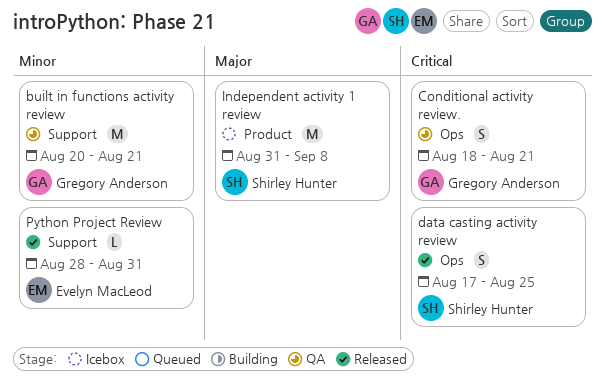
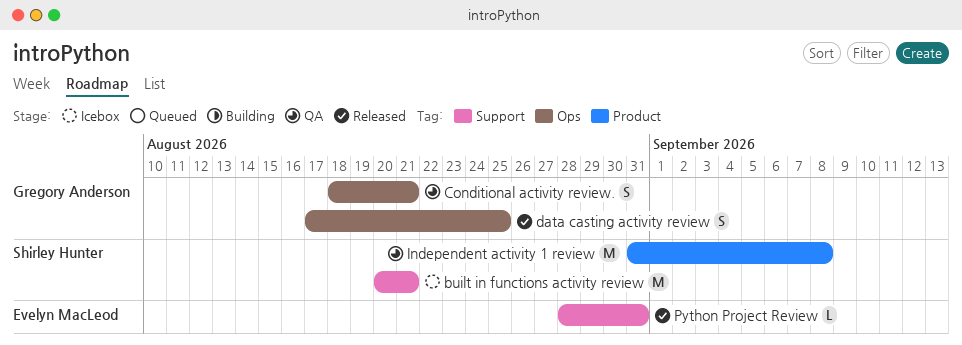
built in functions activity review, status: QA -> Icebox
built in functions activity review, owner: Gregory Anderson -> Shirley Hunter
data casting activity review, owner: Shirley Hunter -> Gregory Anderson
Independent activity 1 review, status: Icebox -> QA

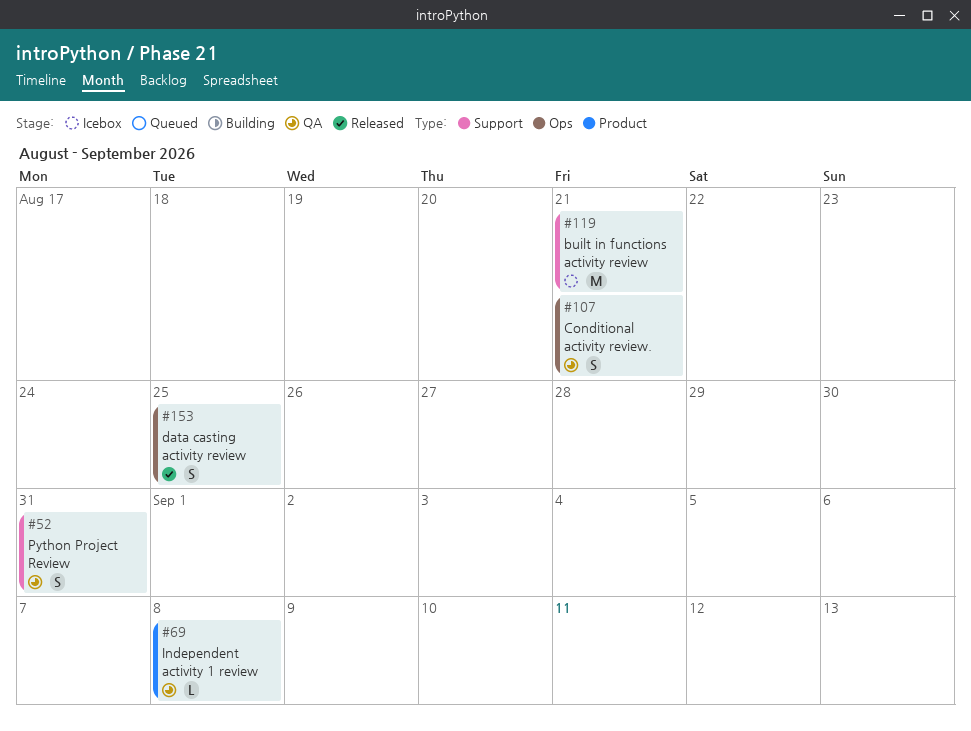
Independent activity 1 review, estimate: M -> L
Python Project Review, status: Released -> QA
Python Project Review, estimate: L -> S

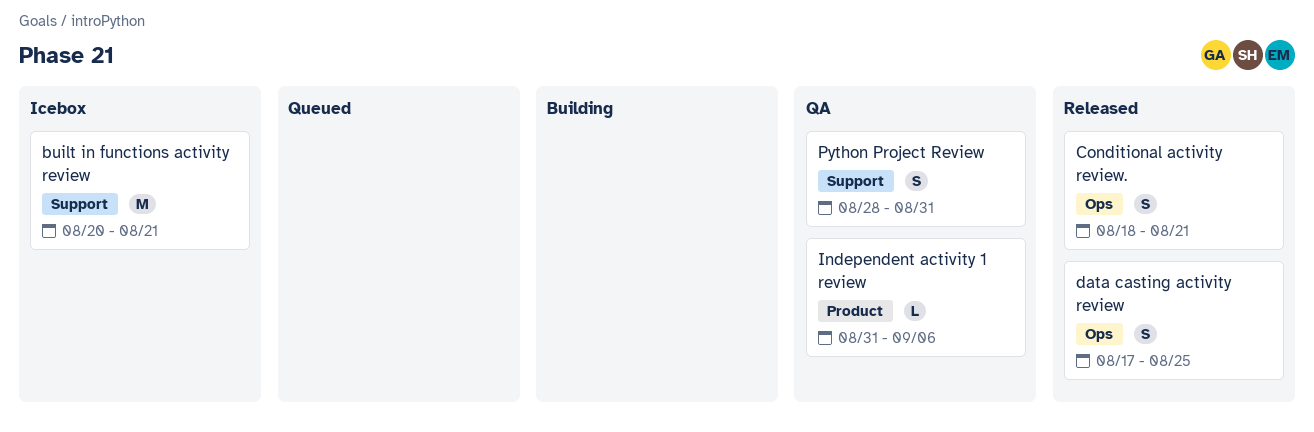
Conditional activity review., status: QA -> Released
Independent activity 1 review, due: Sep 8 -> Sep 6

